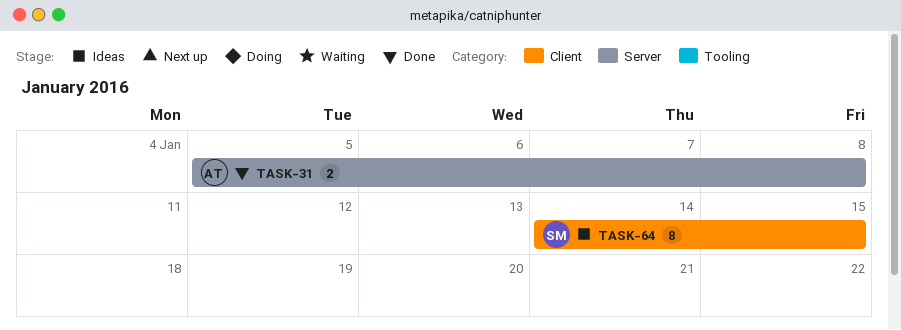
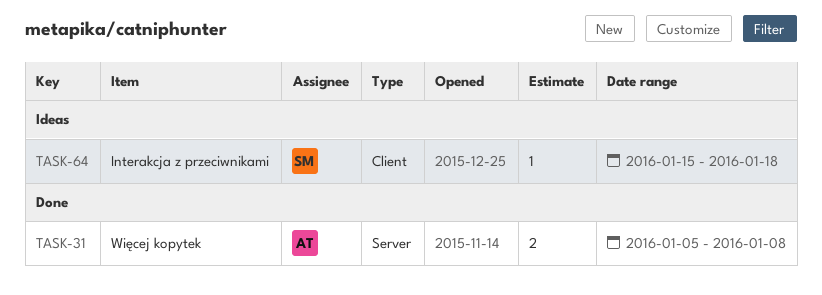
TASK-64, estimate: 8 -> 1
TASK-64, start: Jan 14 -> Jan 15
TASK-64, due: Jan 15 -> Jan 18

